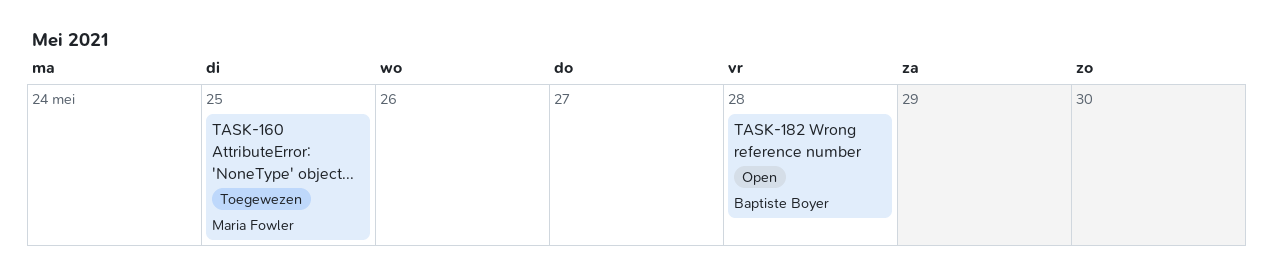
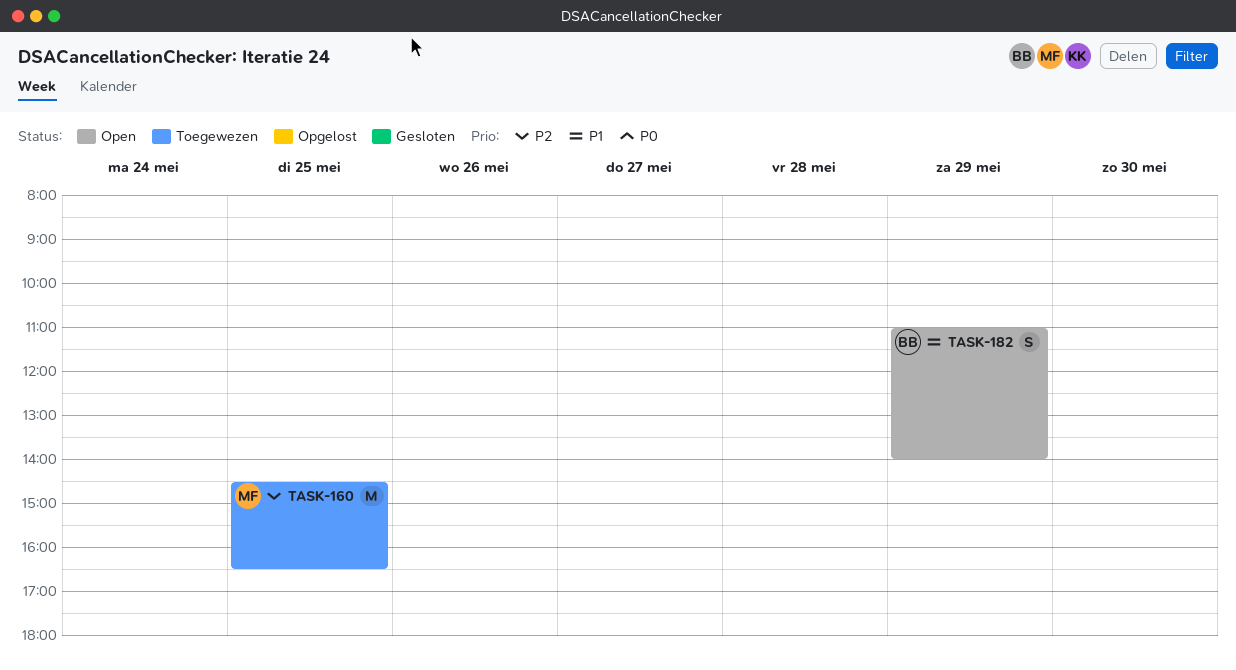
TASK-182, day: May 28 -> May 29

